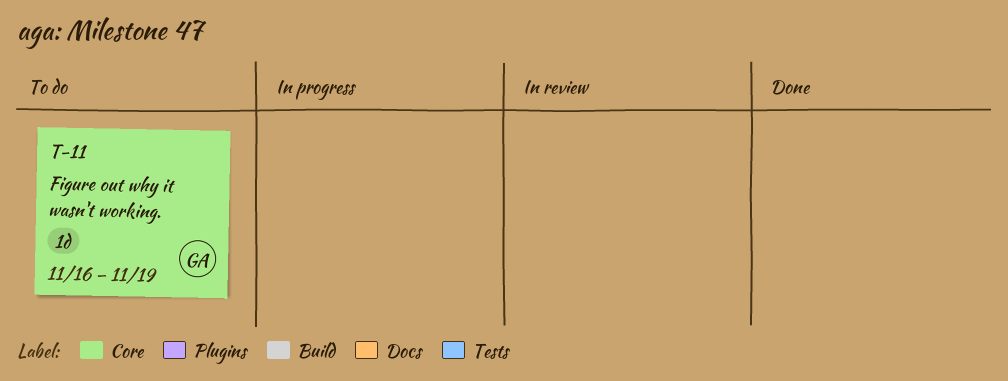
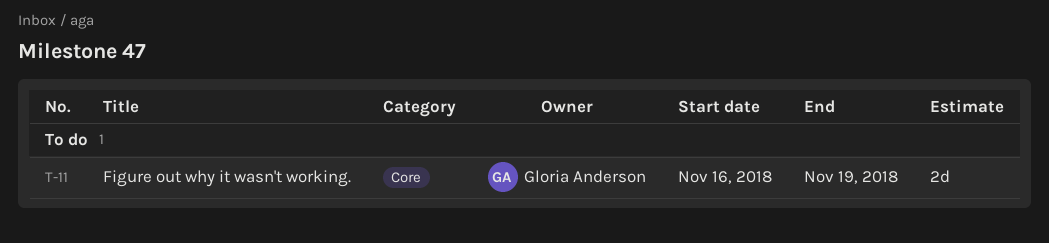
T-11, estimate: 1d -> 2d

